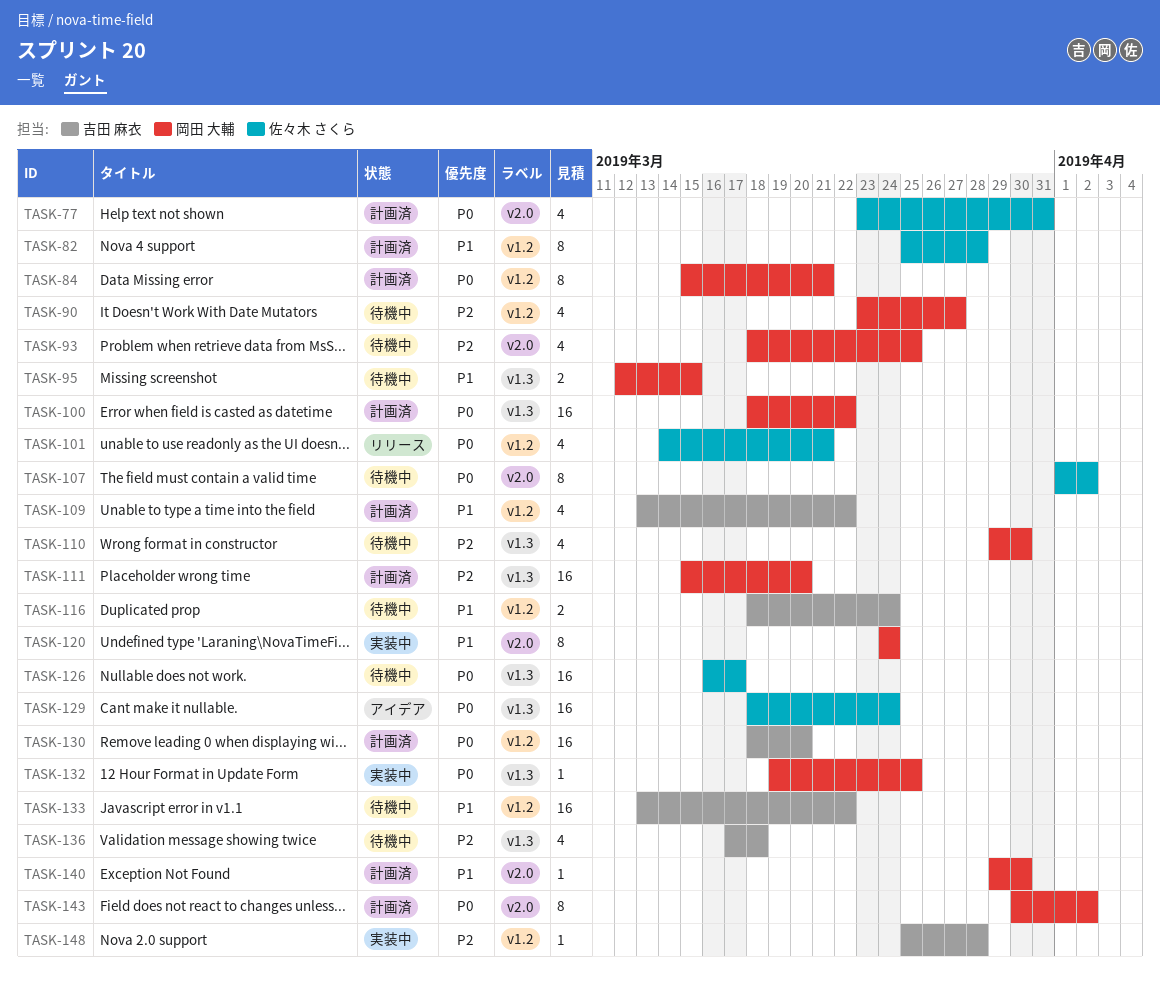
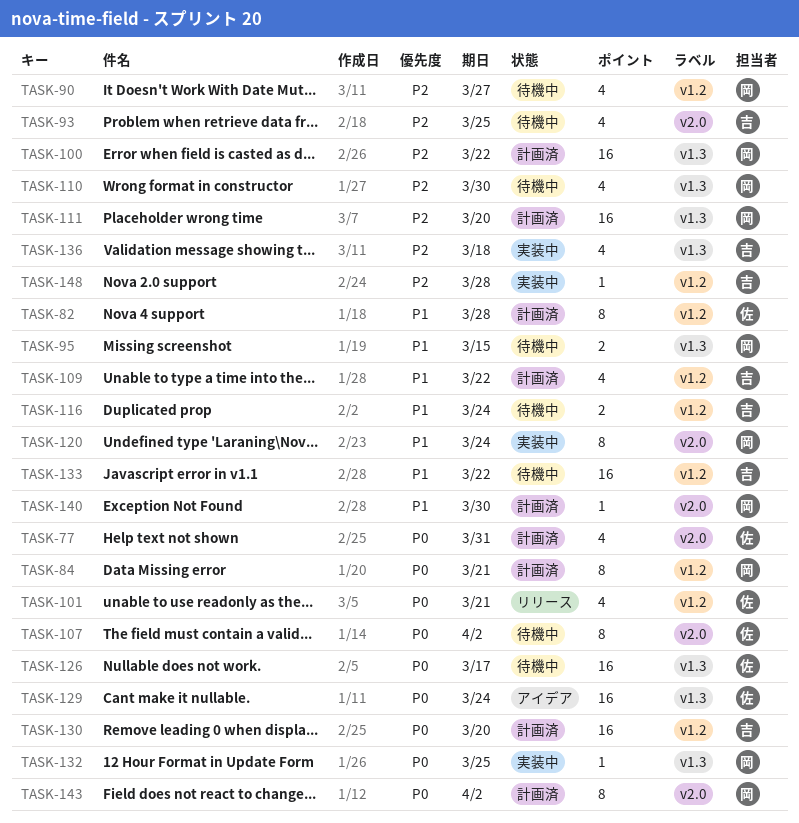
TASK-93, owner: 岡田 大輔 -> 吉田 麻衣
TASK-100, priority: P0 -> P2
TASK-136, status: 待機中 -> 実装中

